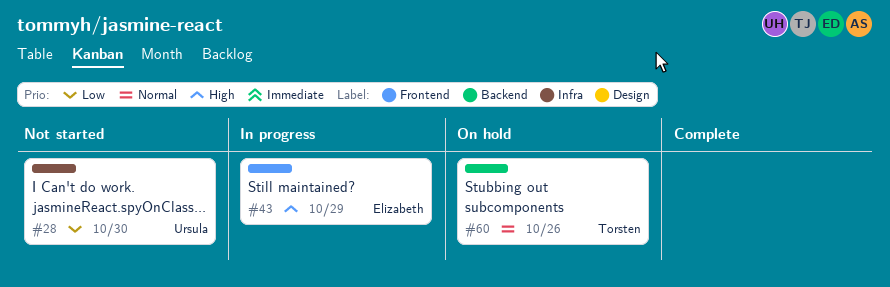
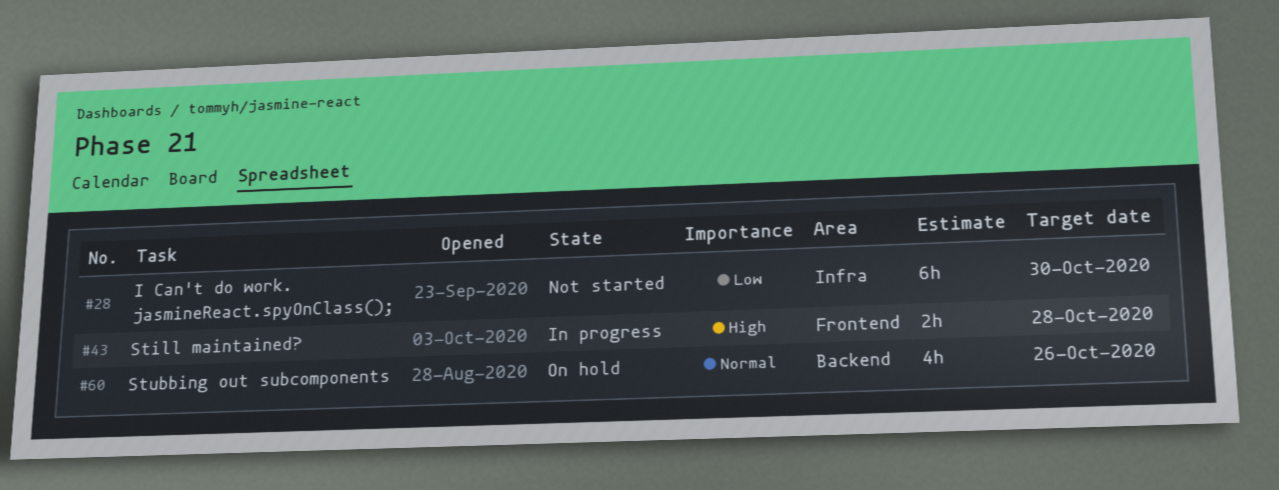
#43, due: Oct 29 -> Oct 28

